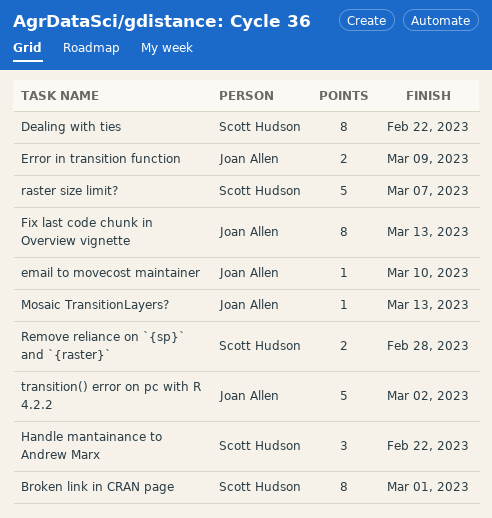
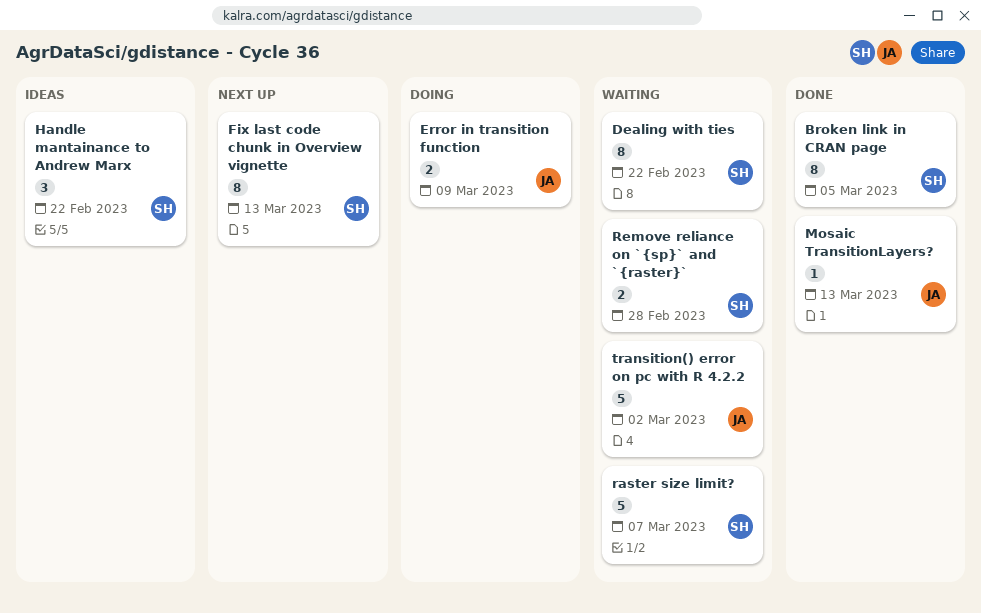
Broken link in CRAN page, due: Mar 1 -> Mar 5
email to movecost maintainer: present -> none
Fix last code chunk in Overview vignette, owner: Joan Allen -> Scott Hudson

